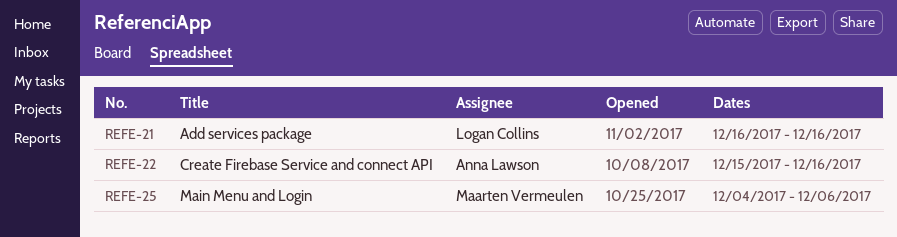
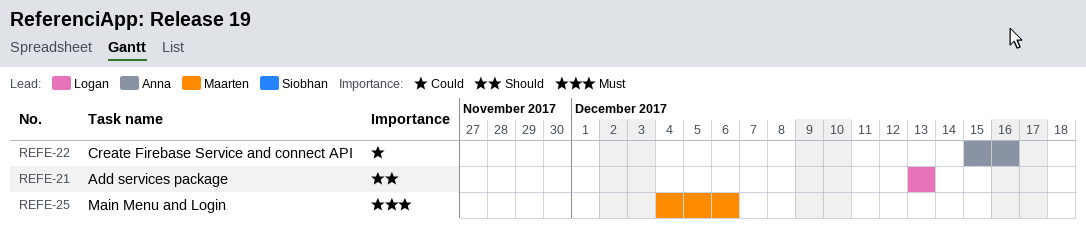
REFE-21, start: Dec 16 -> Dec 13
REFE-21, due: Dec 16 -> Dec 13

